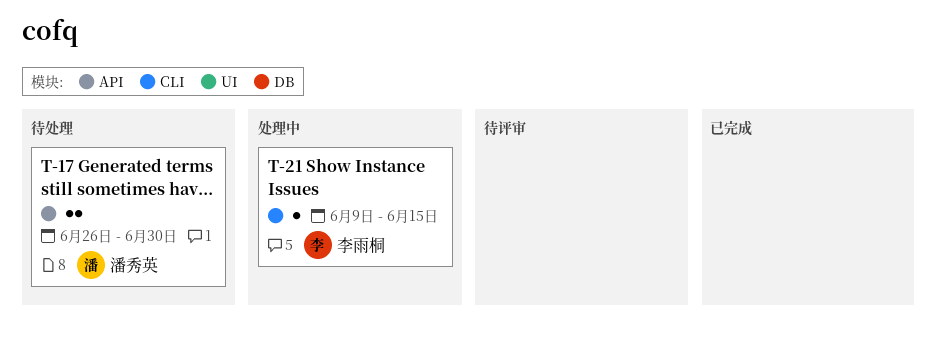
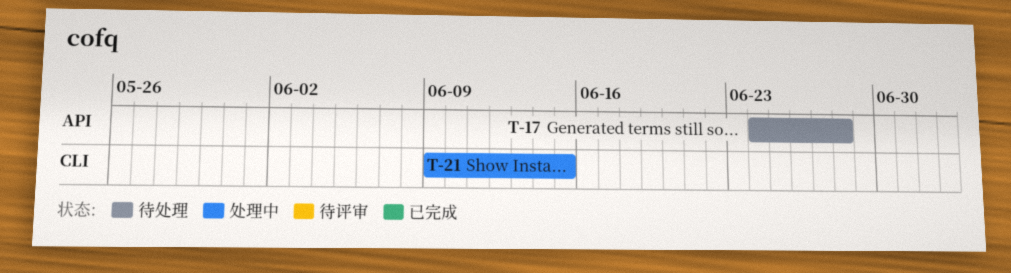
T-17, start: Jun 26 -> Jun 24
T-17, due: Jun 30 -> Jun 28

